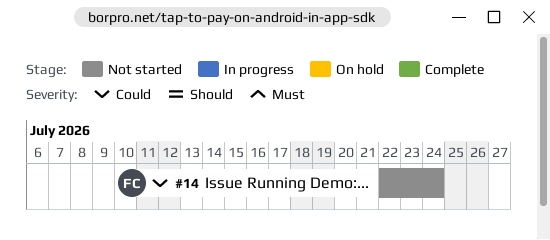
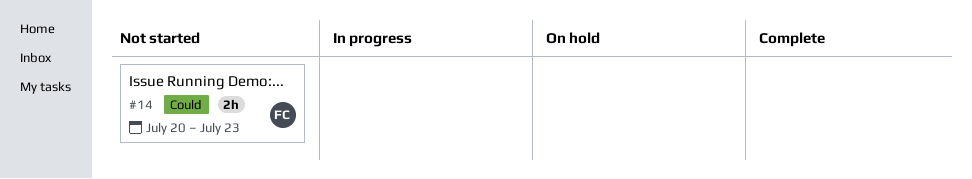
#14, start: Jul 22 -> Jul 20
#14, due: Jul 24 -> Jul 23

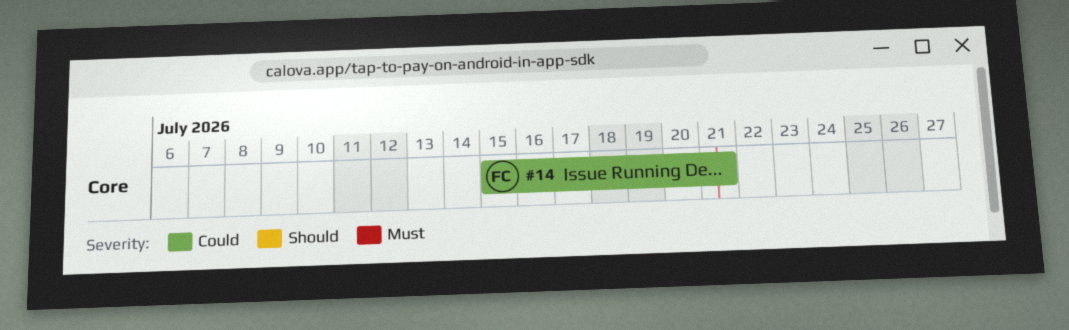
#14, start: Jul 20 -> Jul 15
#14, due: Jul 23 -> Jul 21

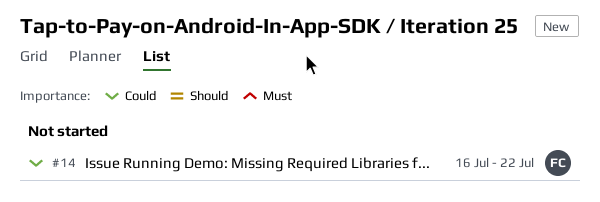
#14, start: Jul 15 -> Jul 16
#14, due: Jul 21 -> Jul 22

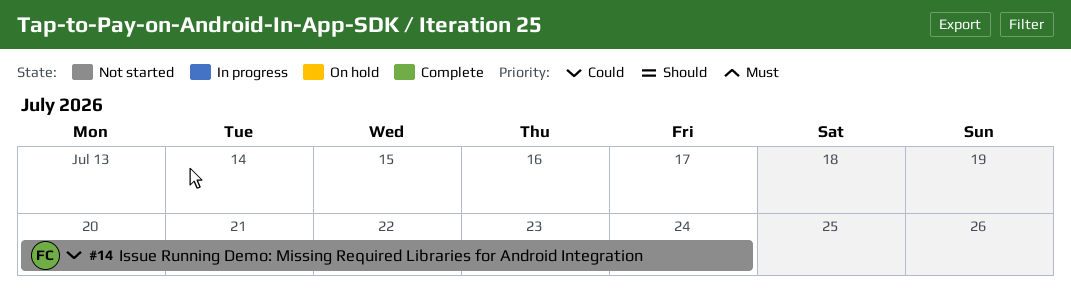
#14, start: Jul 16 -> Jul 20
#14, due: Jul 22 -> Jul 24

